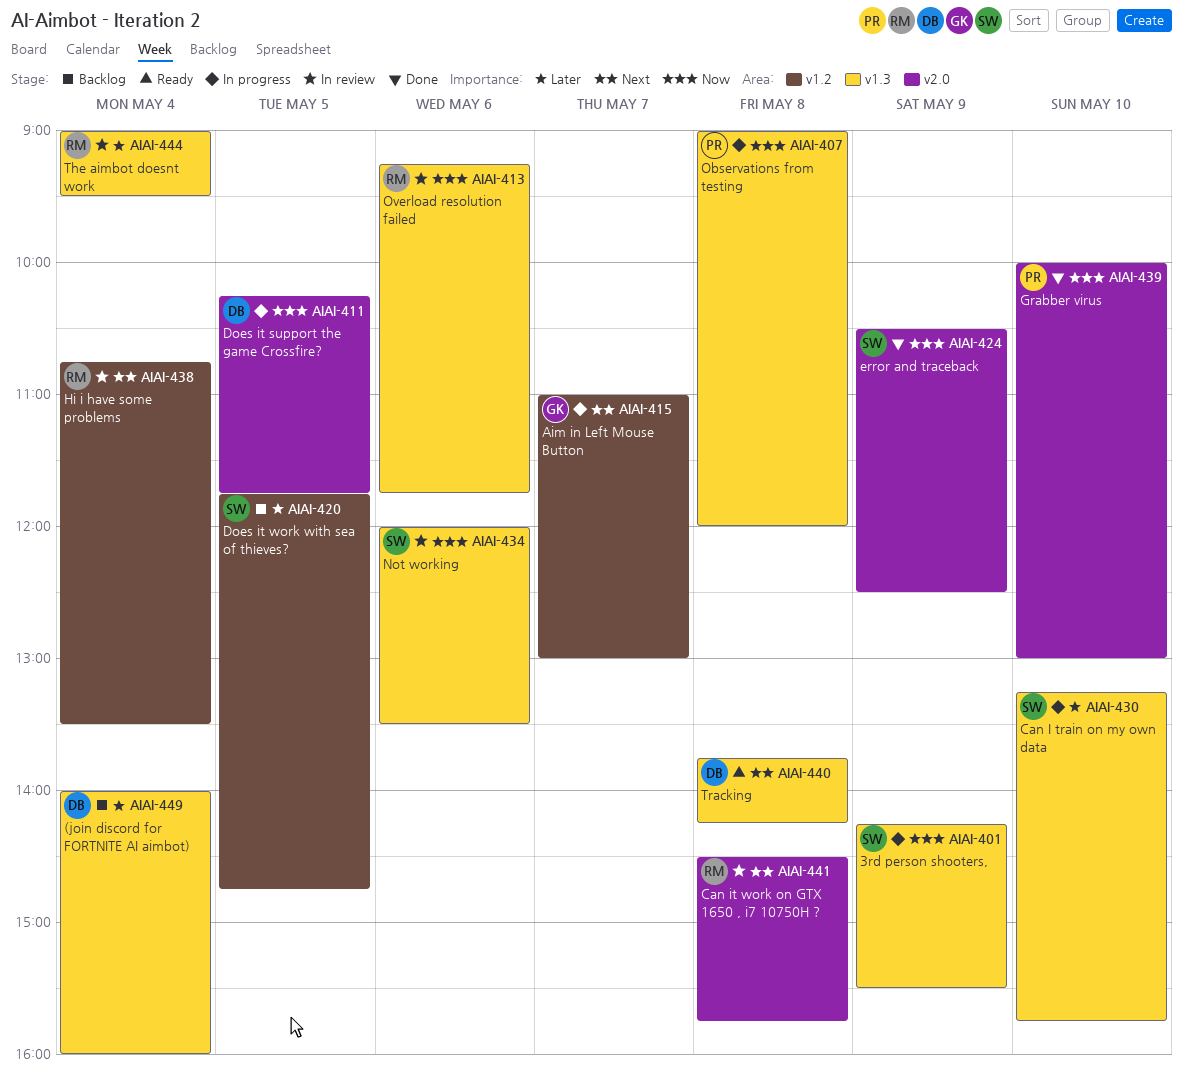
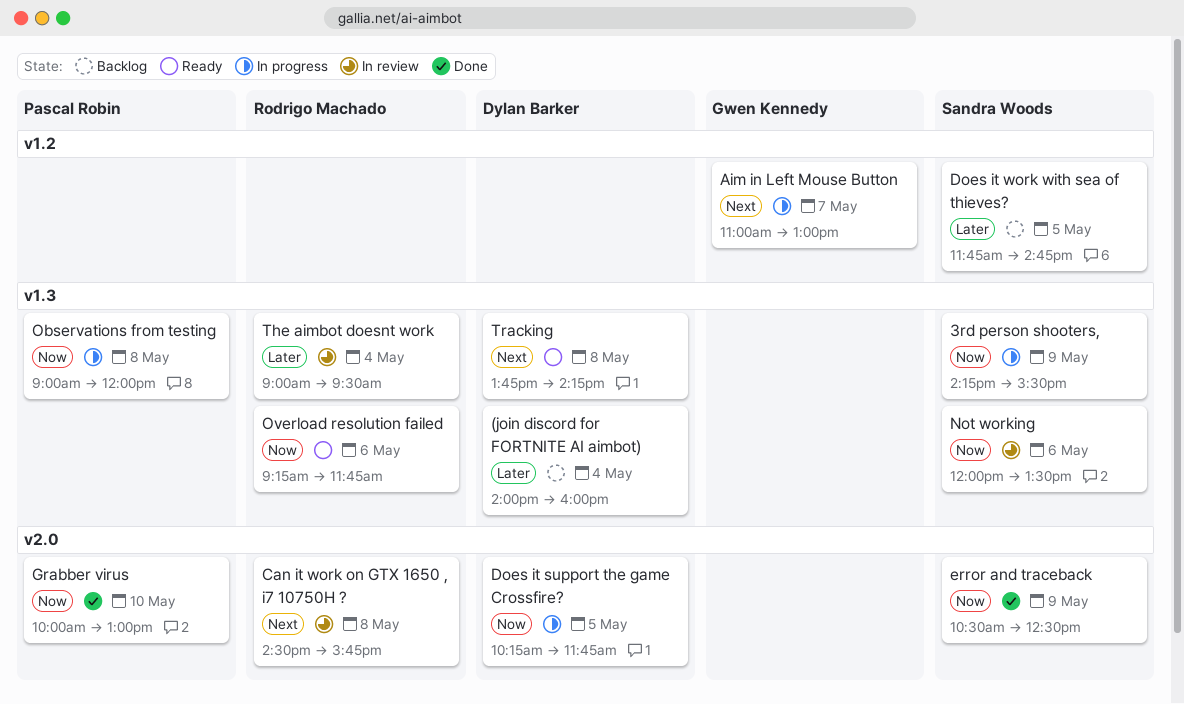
Can I train on my own data: present -> none
Hi i have some problems: present -> none
Overload resolution failed, status: In review -> Ready

